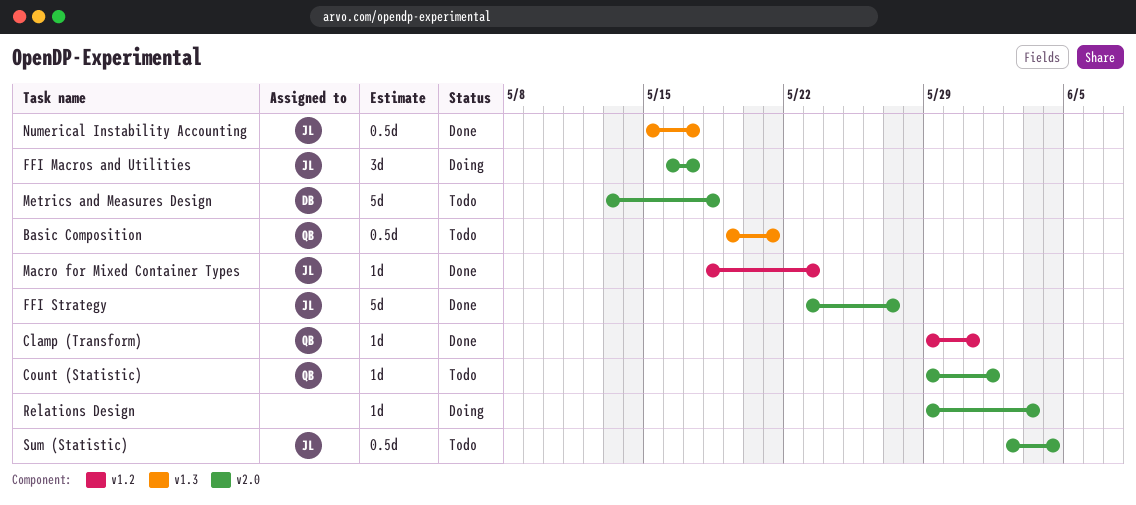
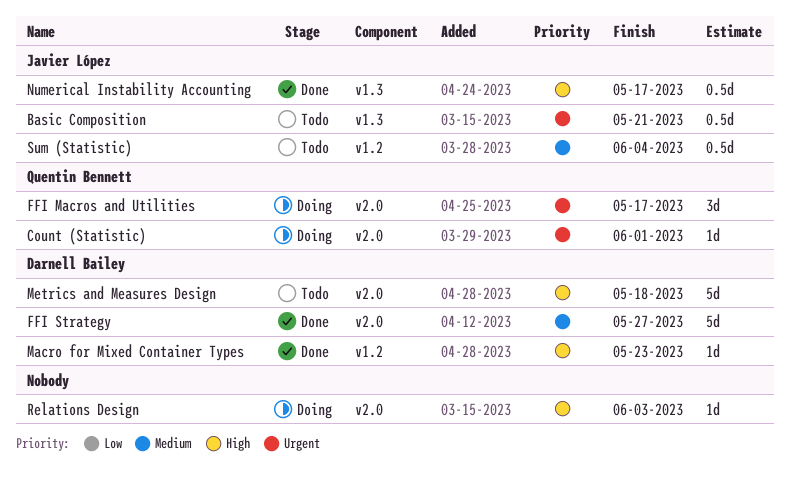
Basic Composition, owner: Quentin Bennett -> Javier López
Clamp (Transform): present -> none
Count (Statistic), status: Todo -> Doing
FFI Macros and Utilities, owner: Javier López -> Quentin Bennett
FFI Strategy, owner: Javier López -> Darnell Bailey
Macro for Mixed Container Types, owner: Javier López -> Darnell Bailey
Sum (Statistic), label: v2.0 -> v1.2

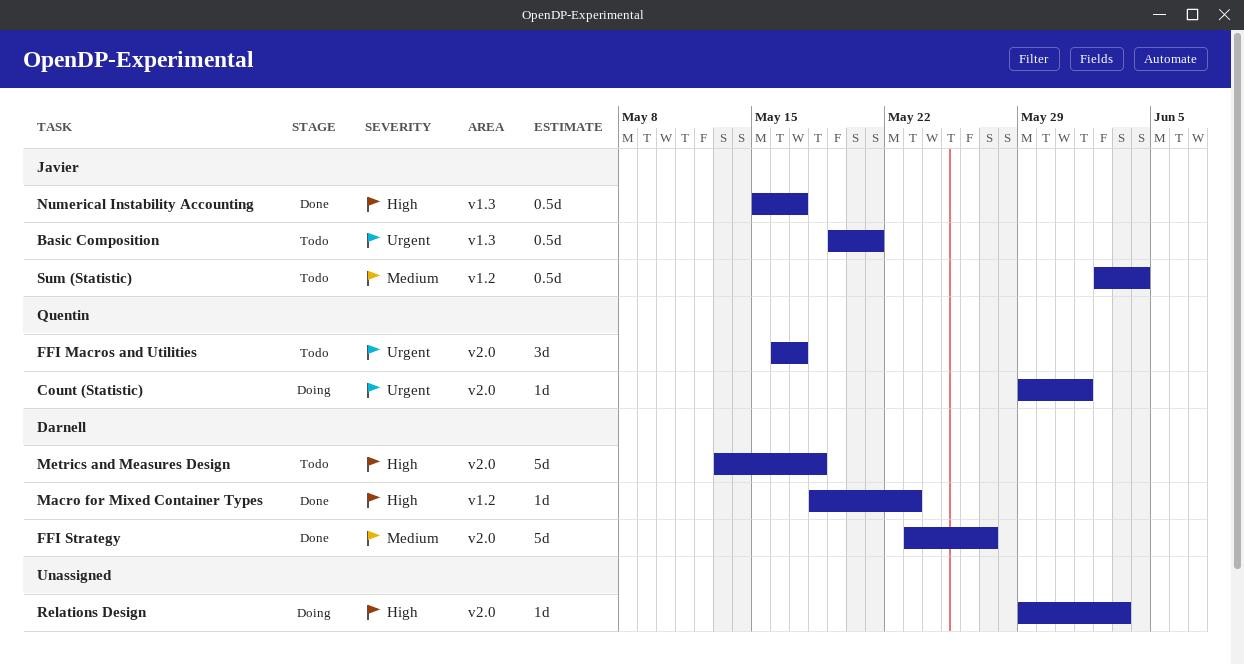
FFI Macros and Utilities, status: Doing -> Todo

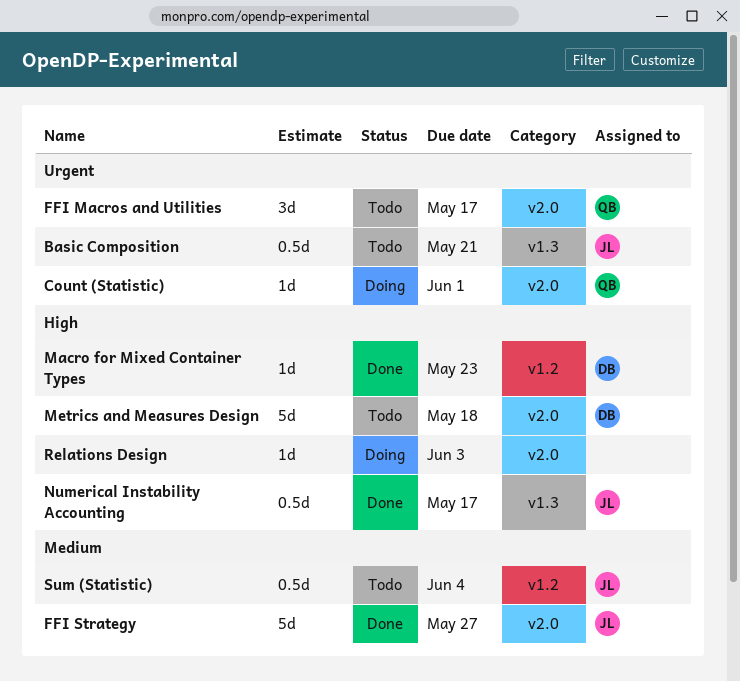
FFI Strategy, owner: Darnell -> Javier

